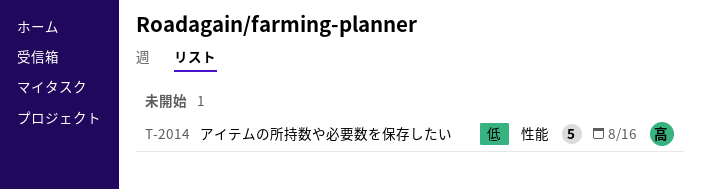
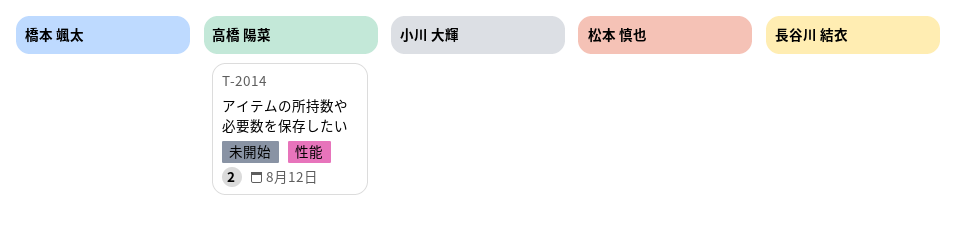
T-2014, estimate: 5 -> 2
T-2014, due: Aug 16 -> Aug 12

